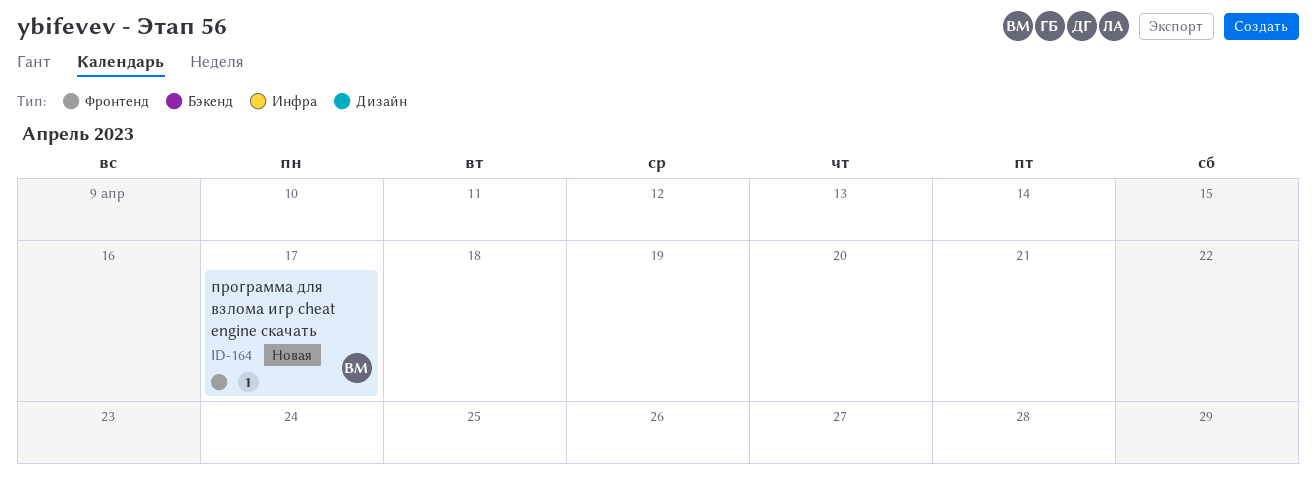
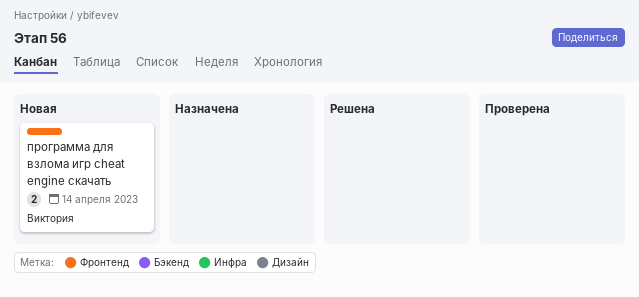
программа для взлома игр cheat engine скачать, estimate: 1 -> 2
программа для взлома игр cheat engine скачать, due: Apr 17 -> Apr 14

